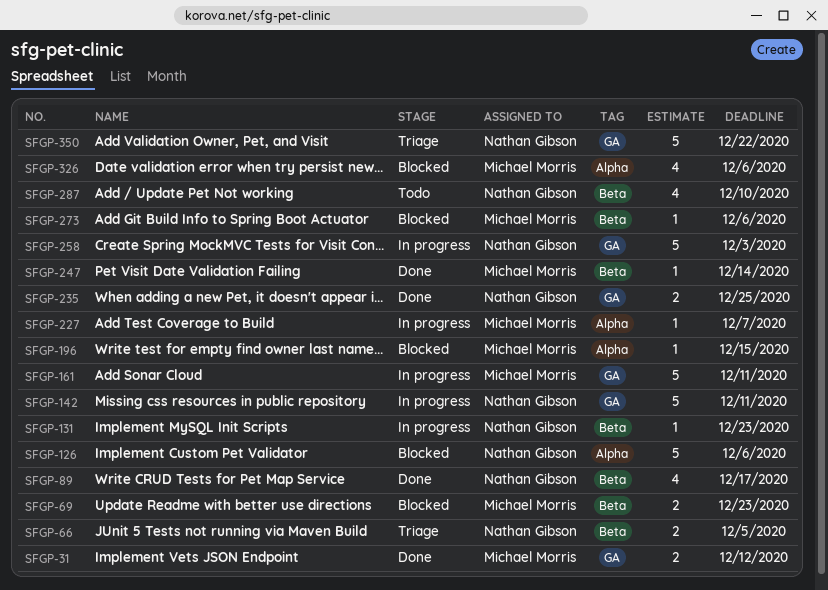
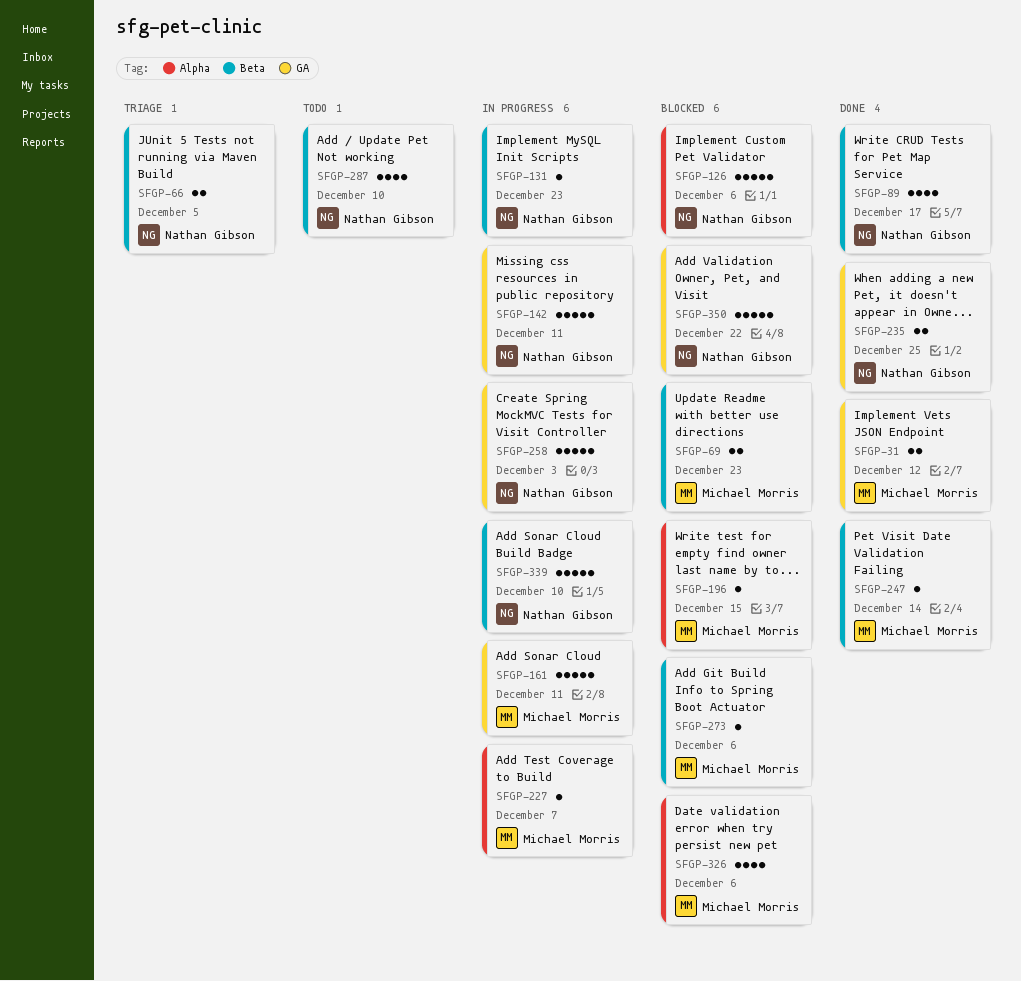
SFGP-339: none -> present
SFGP-350, status: Triage -> Blocked

